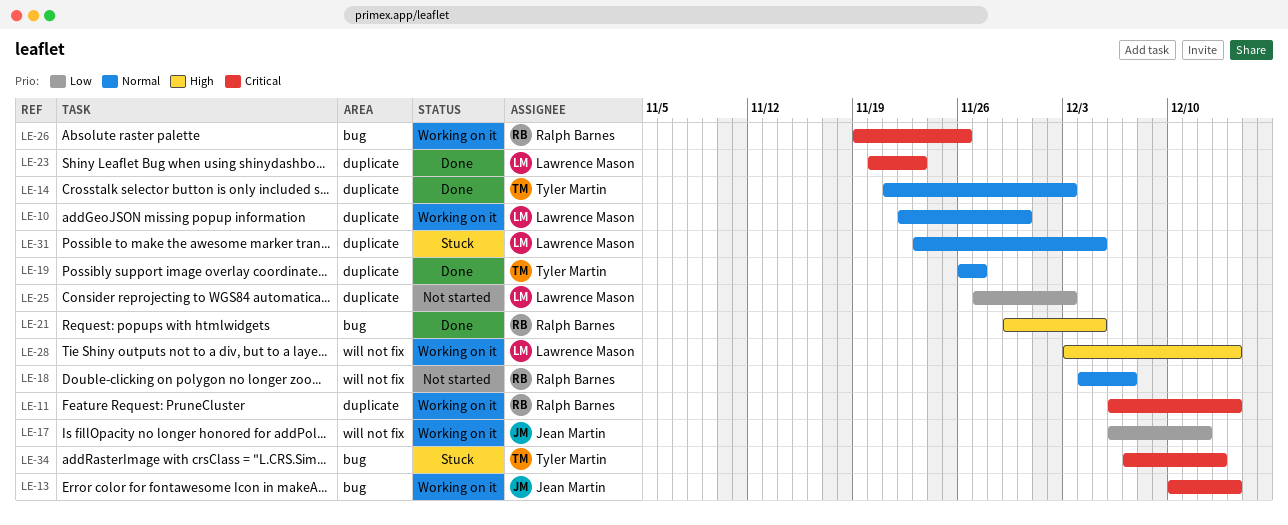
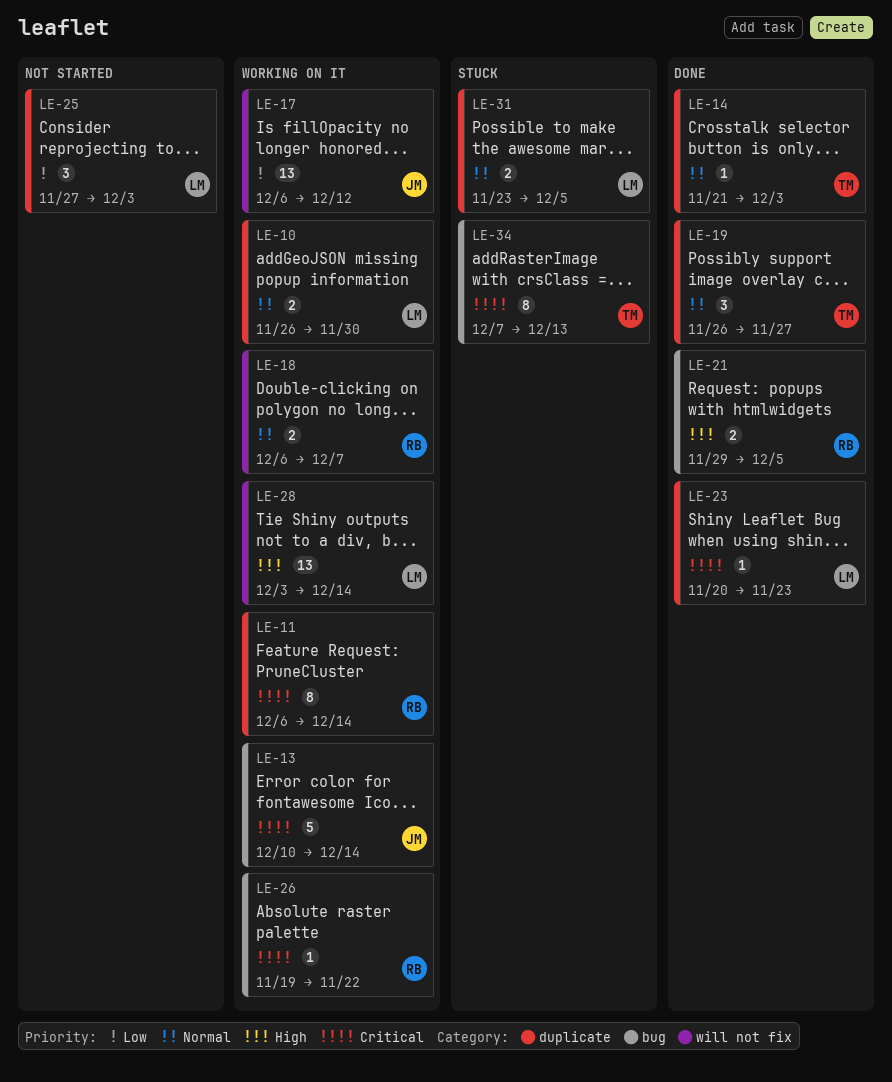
LE-10, start: Nov 22 -> Nov 26
LE-18, status: Not started -> Working on it
LE-18, start: Dec 4 -> Dec 6
LE-26, due: Nov 26 -> Nov 22

